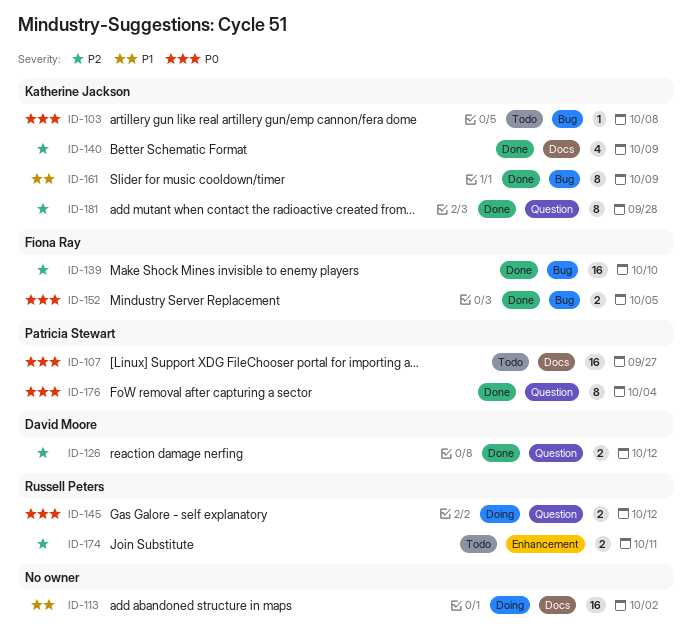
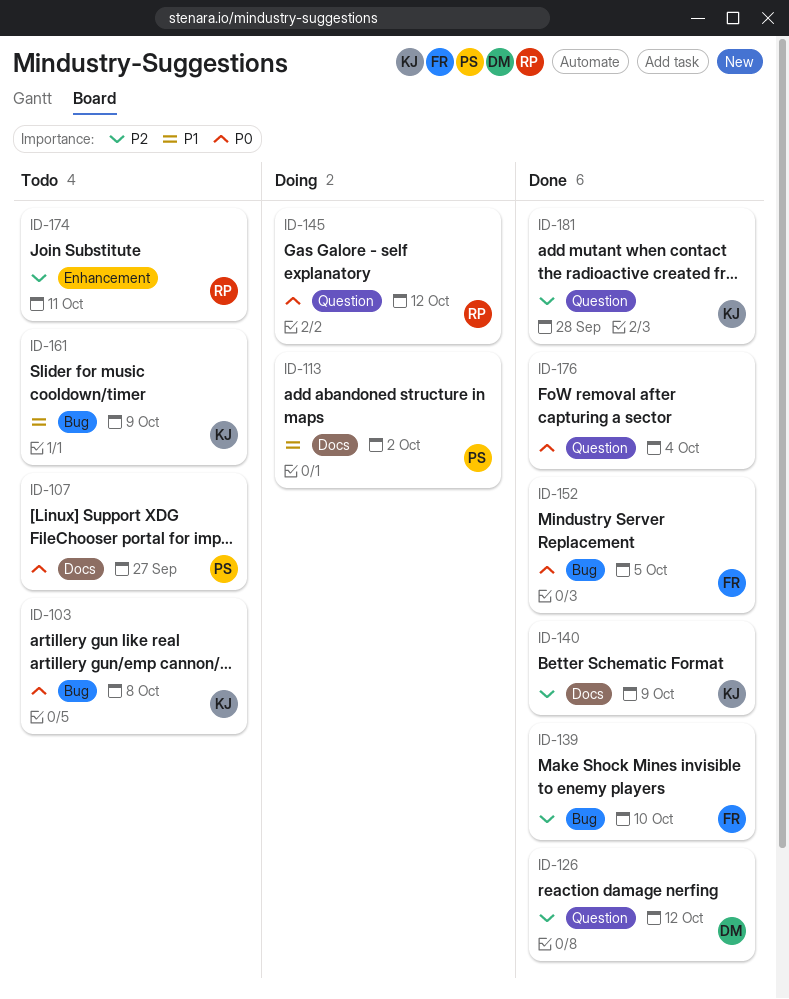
ID-113, owner: none -> Patricia Stewart
ID-161, status: Done -> Todo
ID-176, owner: Patricia Stewart -> none

